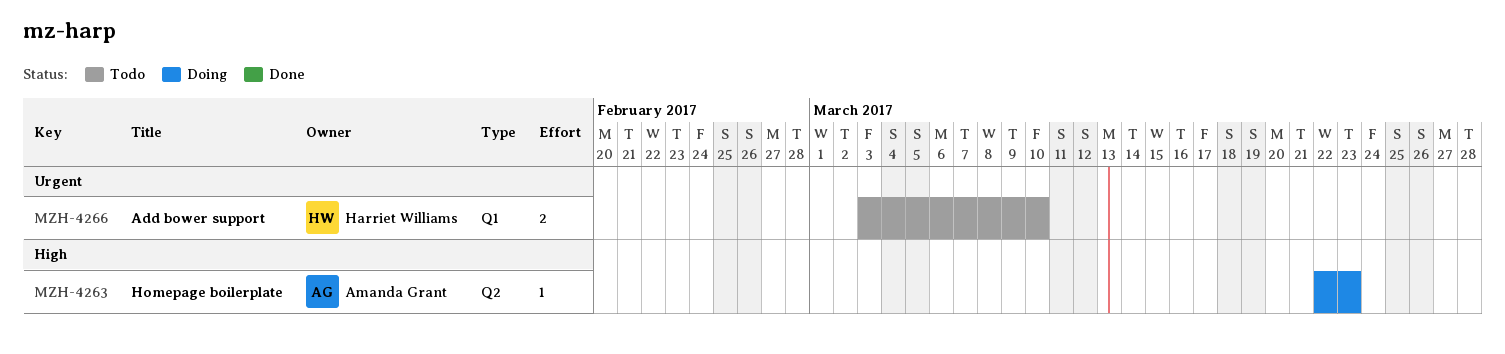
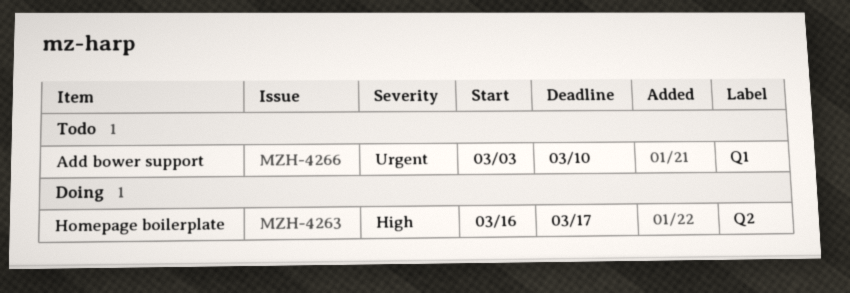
MZH-4263, start: Mar 22 -> Mar 16
MZH-4263, due: Mar 23 -> Mar 17

